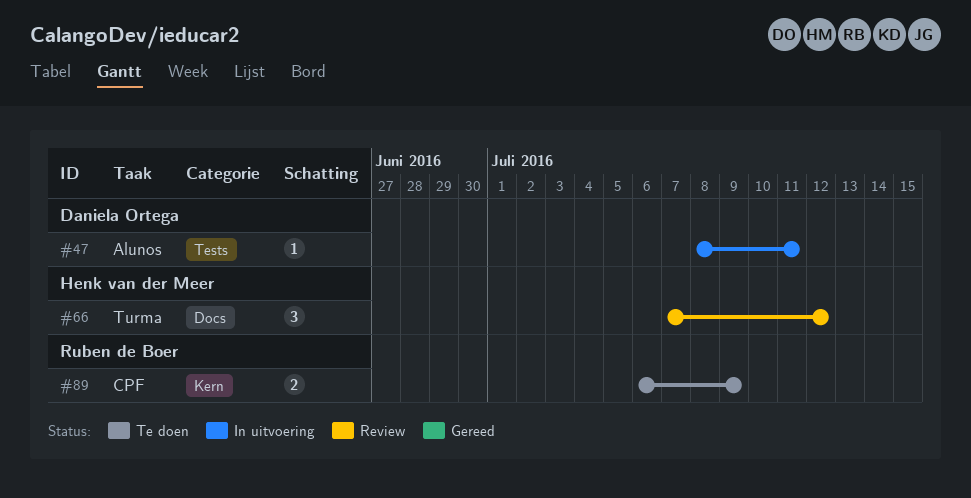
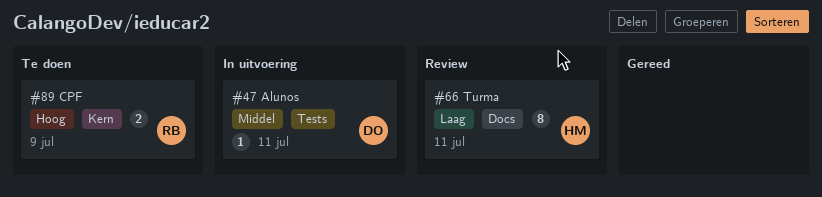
#66, estimate: 3 -> 8
#66, due: Jul 12 -> Jul 11

